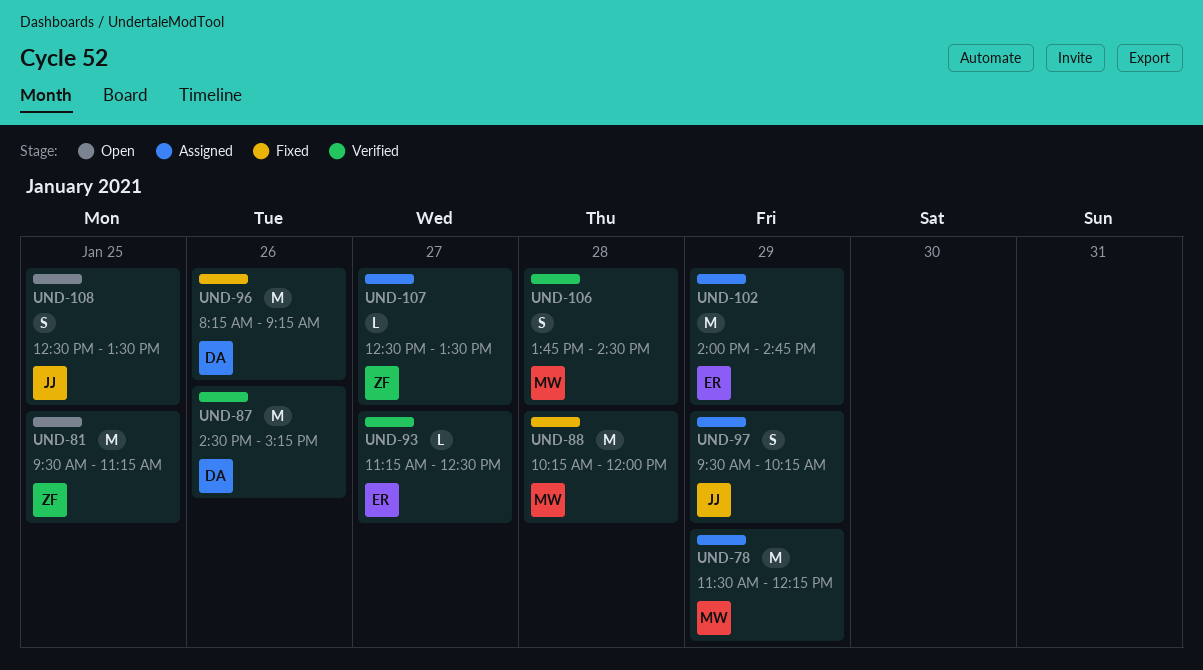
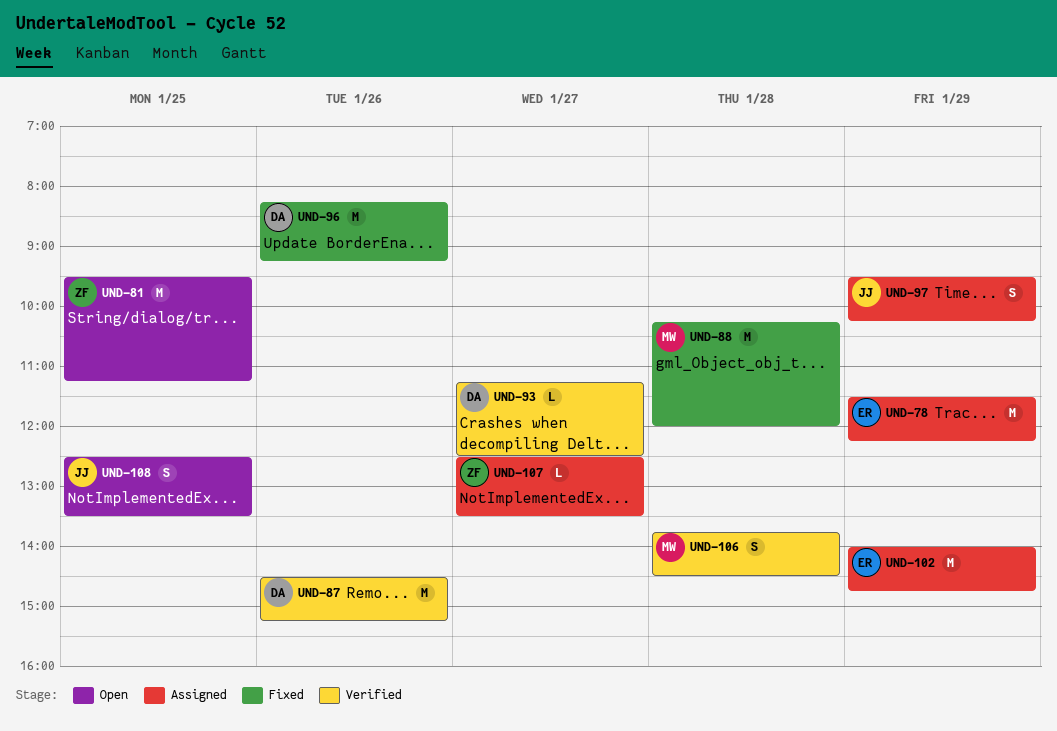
UND-78, owner: MW -> ER
UND-93, owner: ER -> DA

